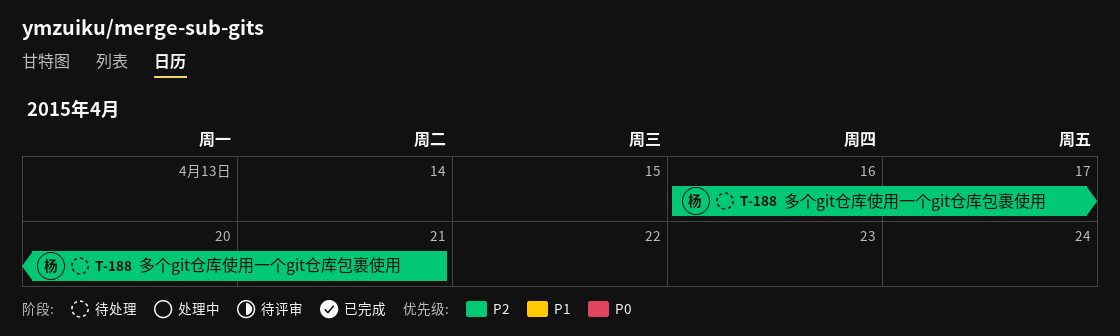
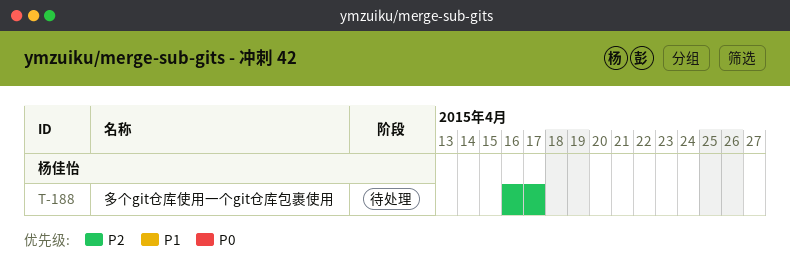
T-188, due: Apr 21 -> Apr 17

